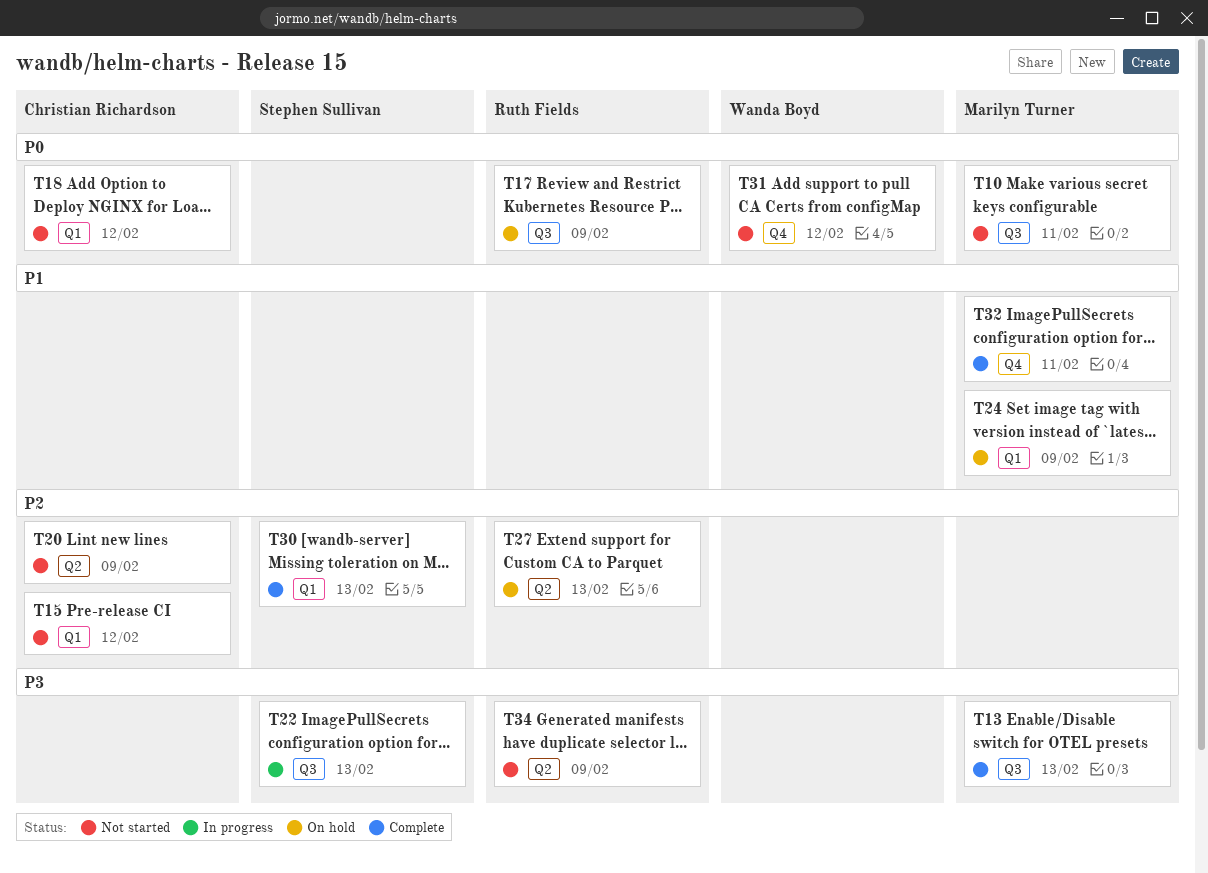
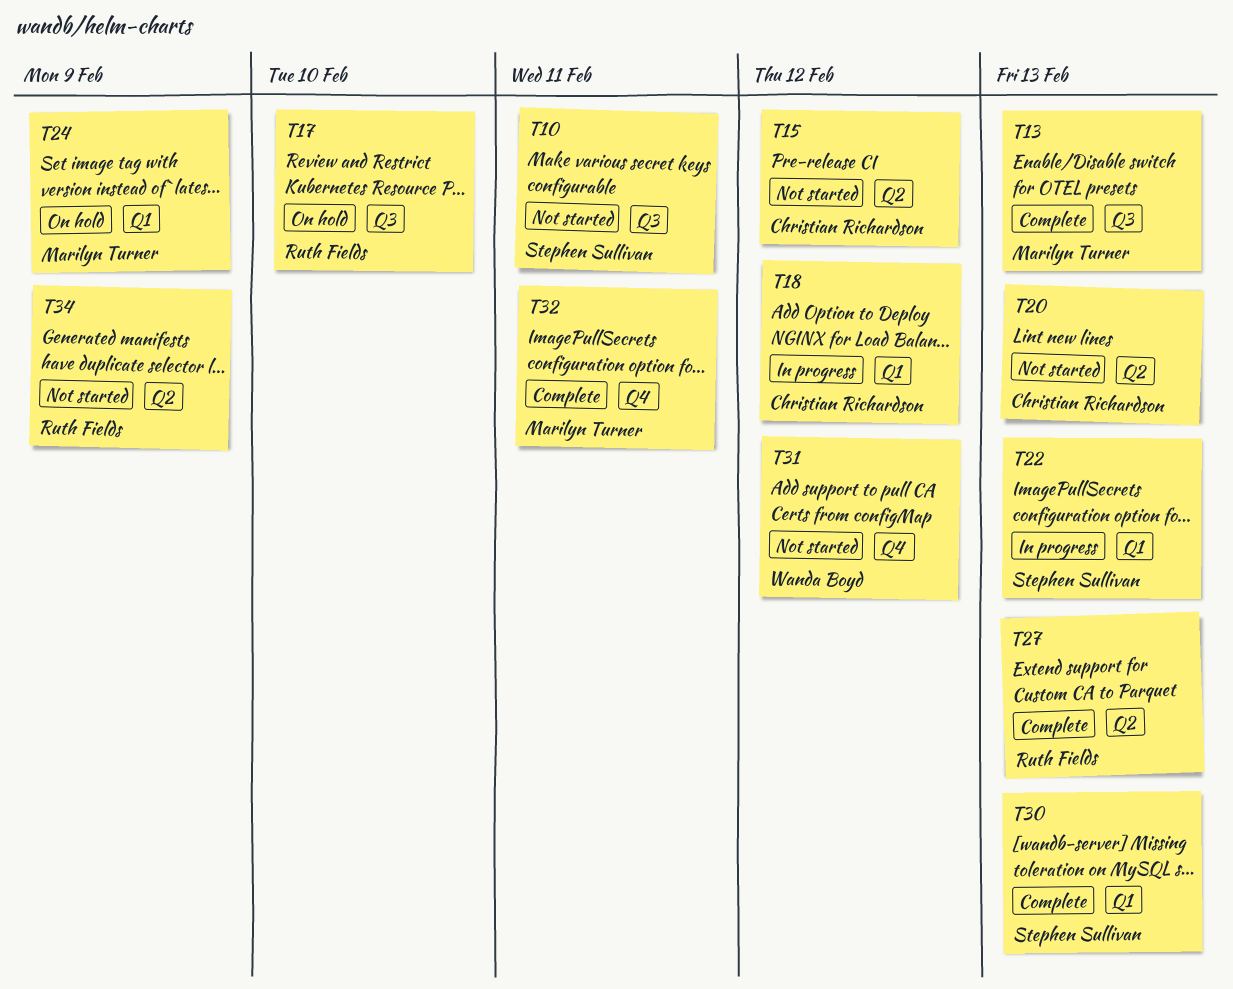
T10, owner: Marilyn Turner -> Stephen Sullivan
T15, label: Q1 -> Q2
T17, due: Feb 9 -> Feb 10
T18, status: Not started -> In progress
T20, due: Feb 9 -> Feb 13
T22, label: Q3 -> Q1
T27, status: On hold -> Complete

